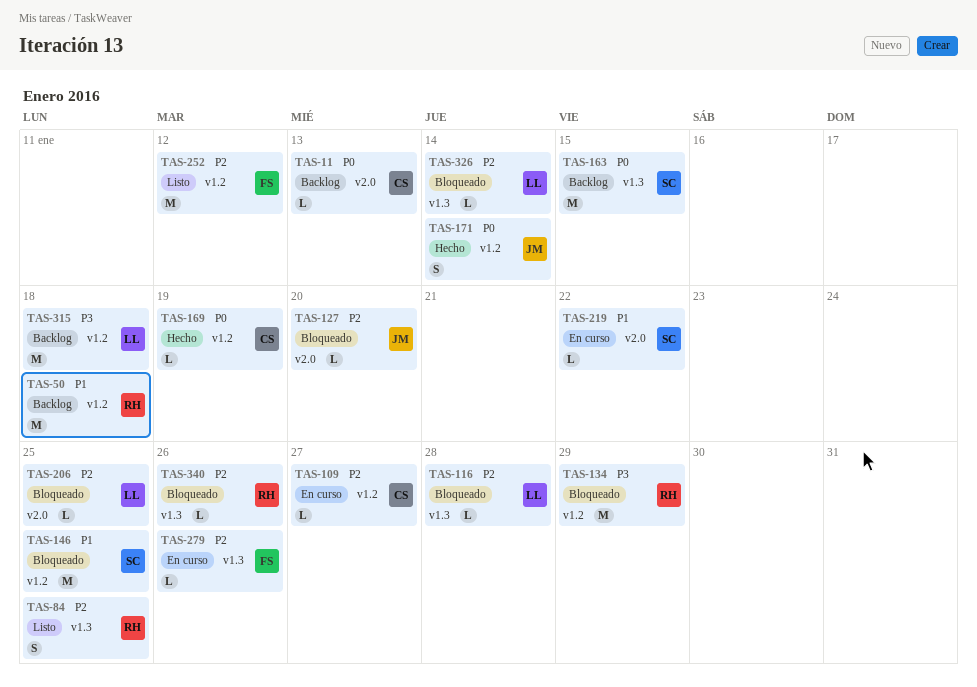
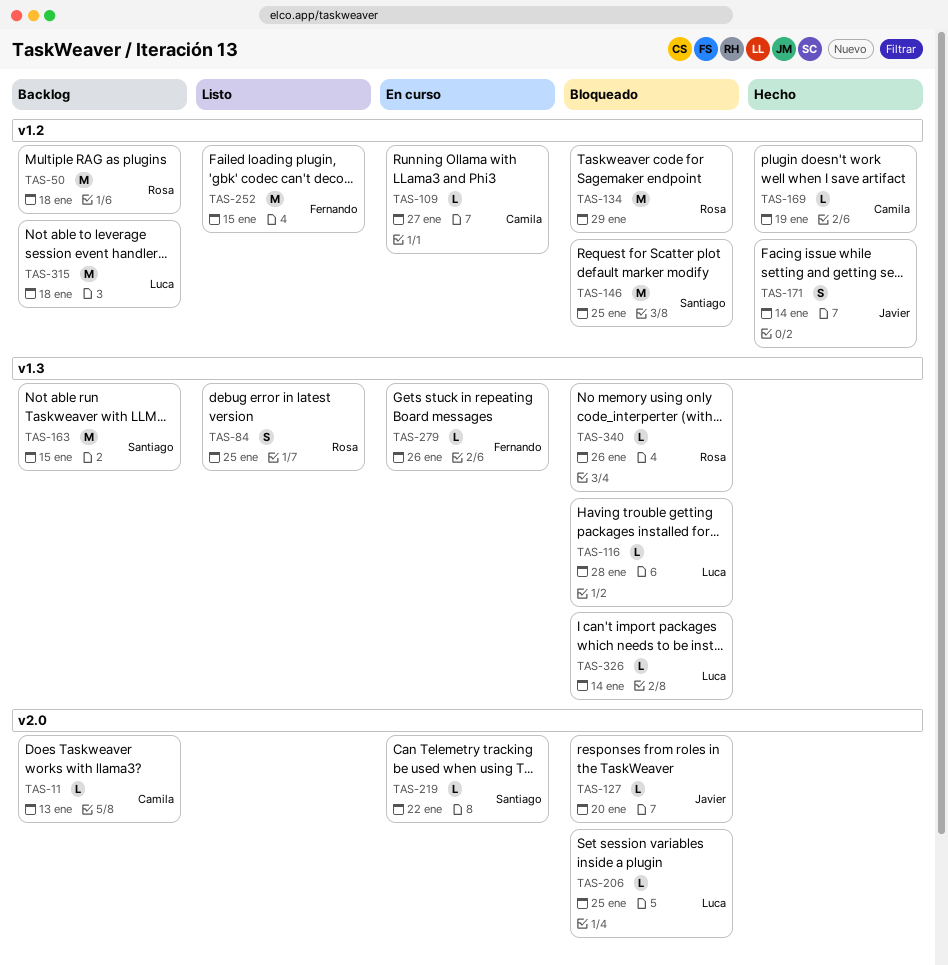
TAS-252, due: Jan 12 -> Jan 15

